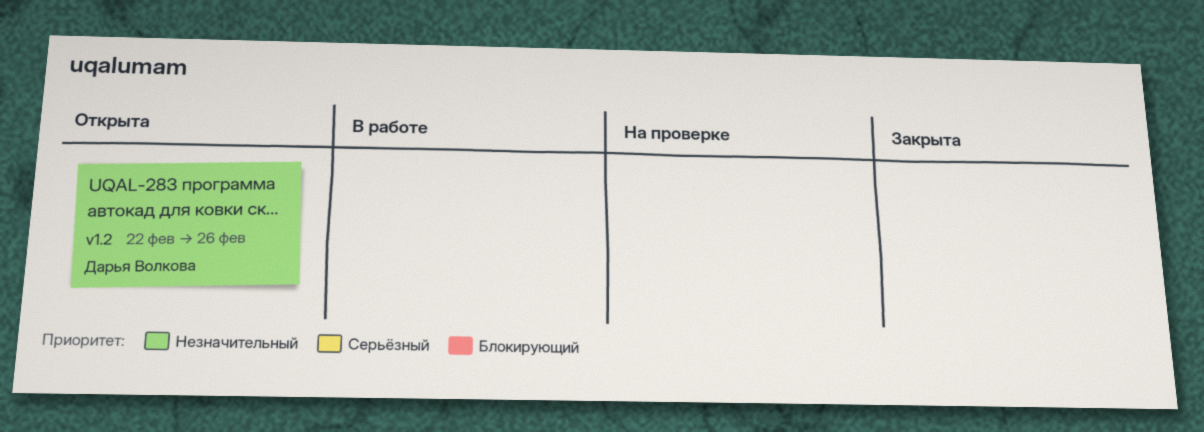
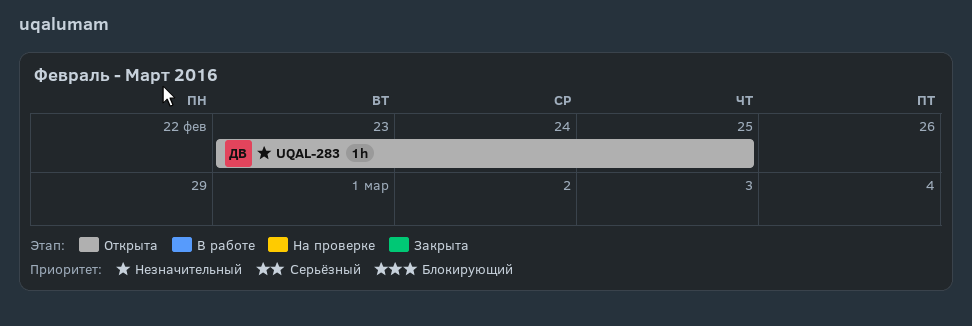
UQAL-283, start: Feb 22 -> Feb 23
UQAL-283, due: Feb 26 -> Feb 25

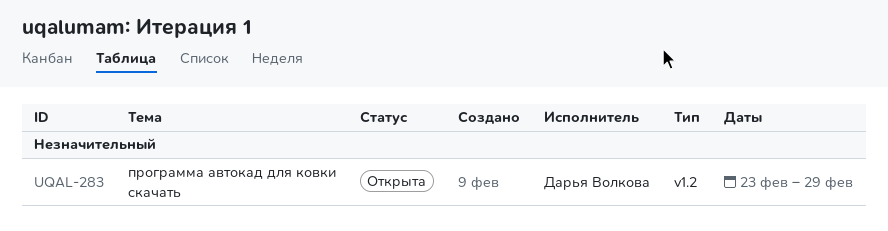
UQAL-283, due: Feb 25 -> Feb 29

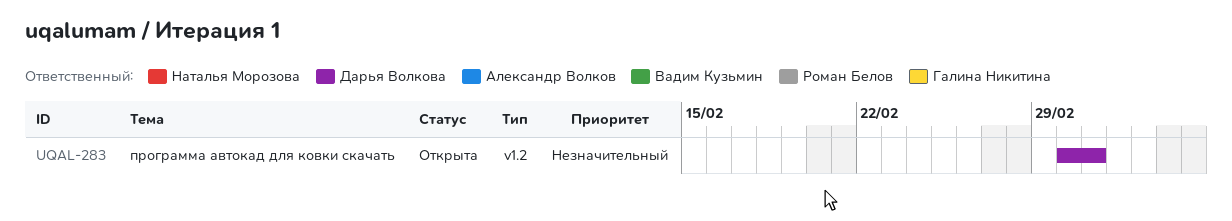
UQAL-283, start: Feb 23 -> Mar 1
UQAL-283, due: Feb 29 -> Mar 2

